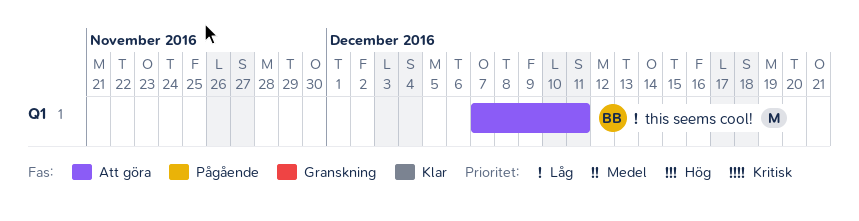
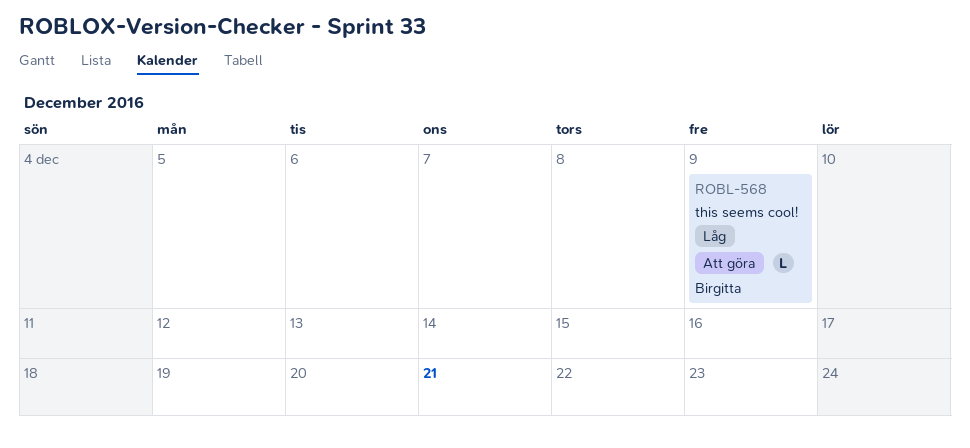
this seems cool!, estimate: M -> L
this seems cool!, due: Dec 11 -> Dec 9

